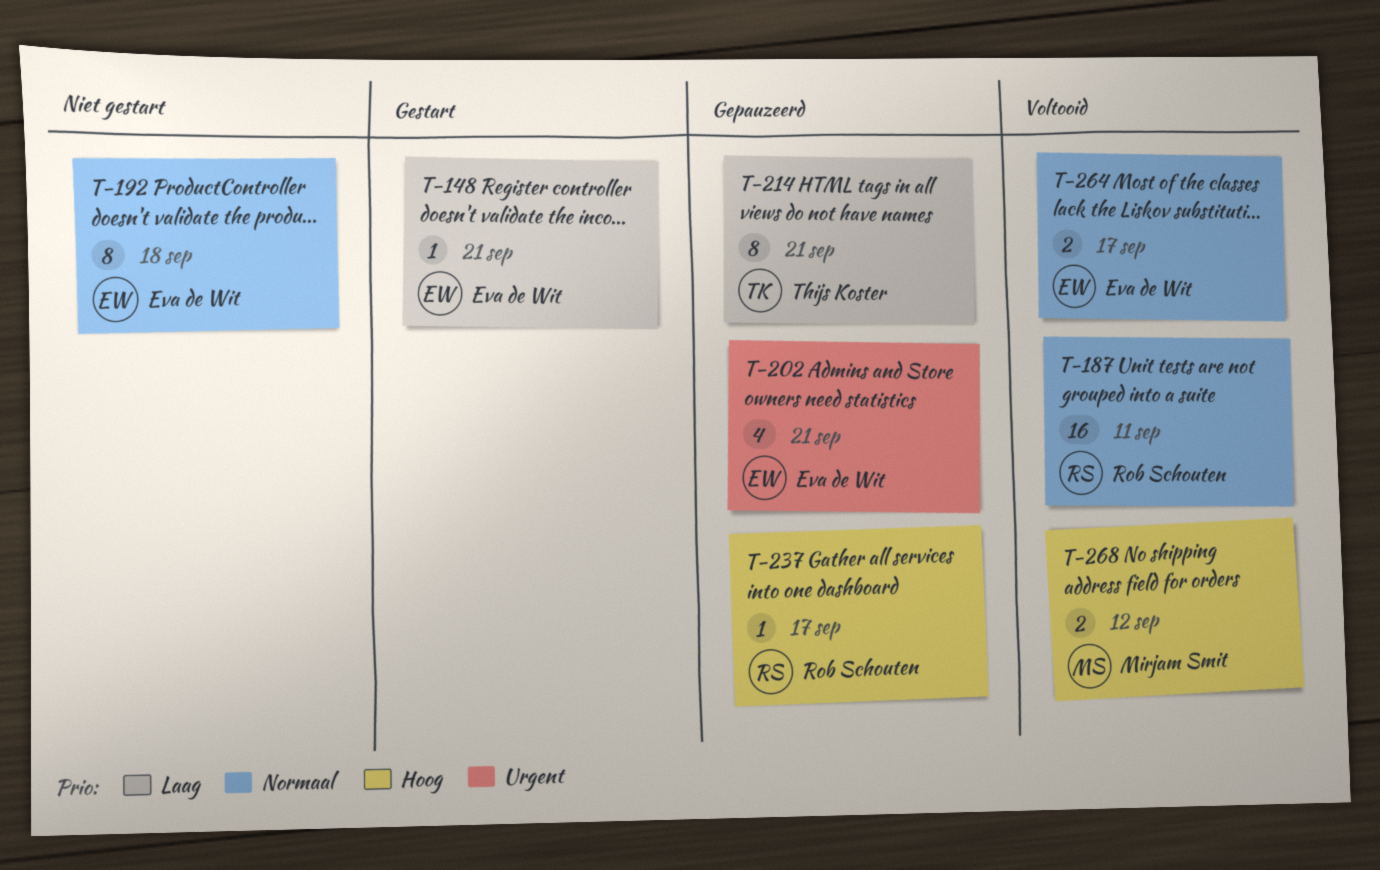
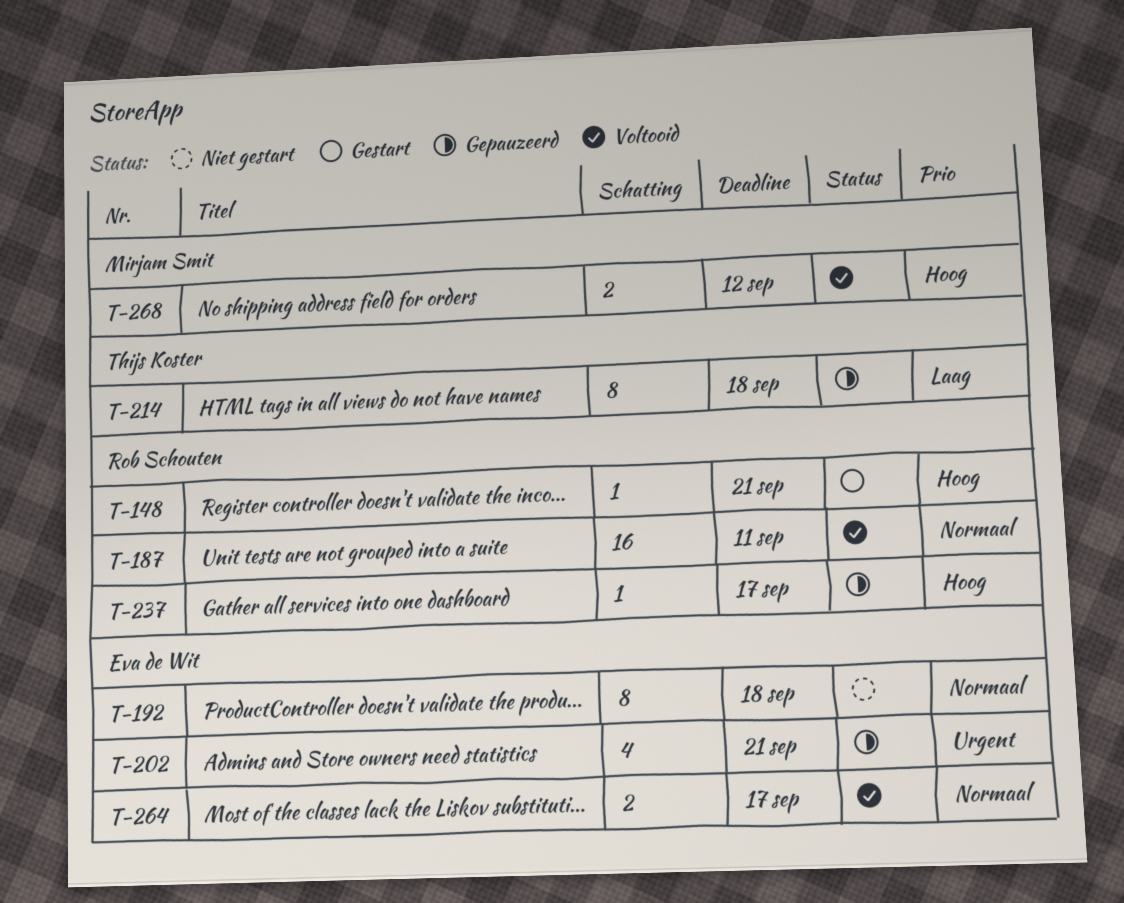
T-148, owner: Eva de Wit -> Rob Schouten
T-148, priority: Laag -> Hoog
T-214, due: Sep 21 -> Sep 18

